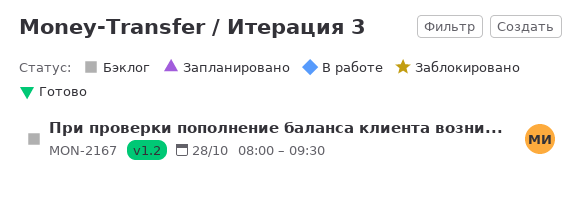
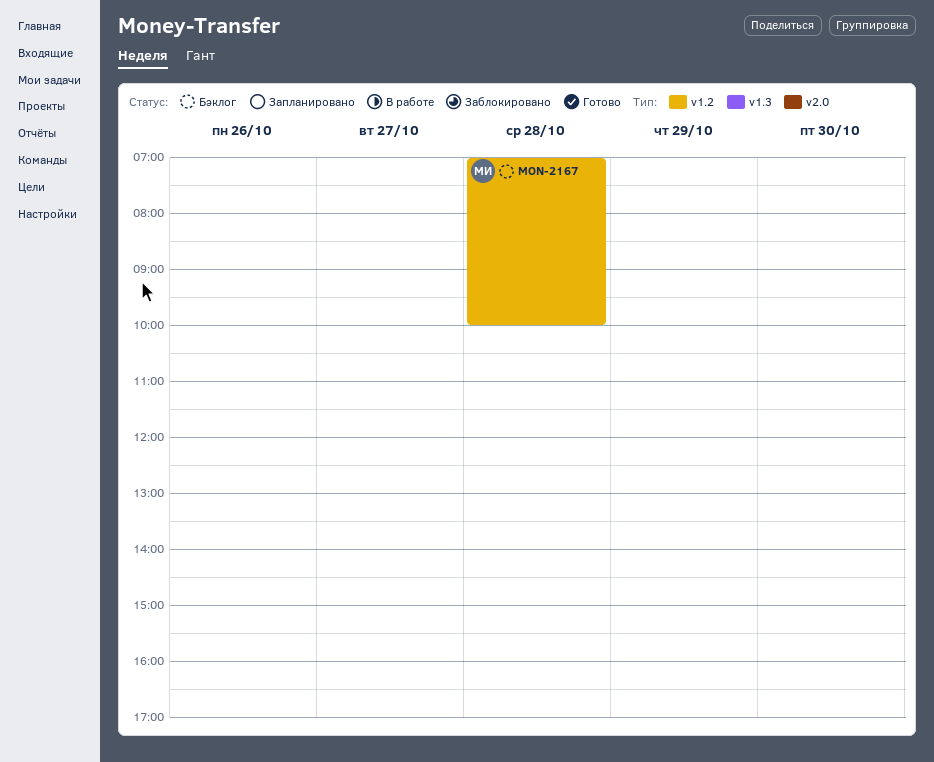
MON-2167, begins: 08:00 -> 07:00
MON-2167, ends: 09:30 -> 10:00

